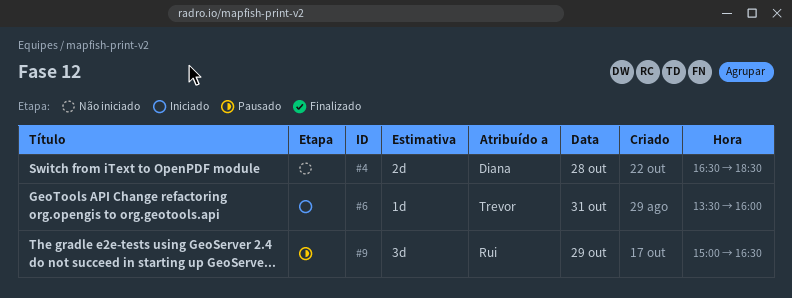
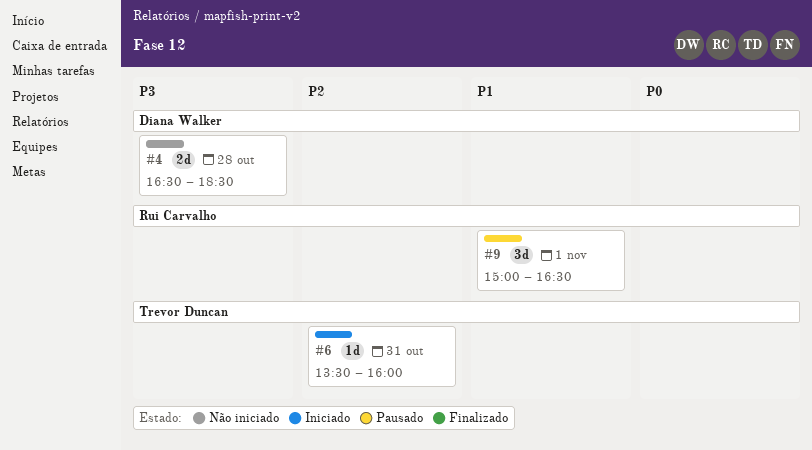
#9, day: Oct 29 -> Nov 1

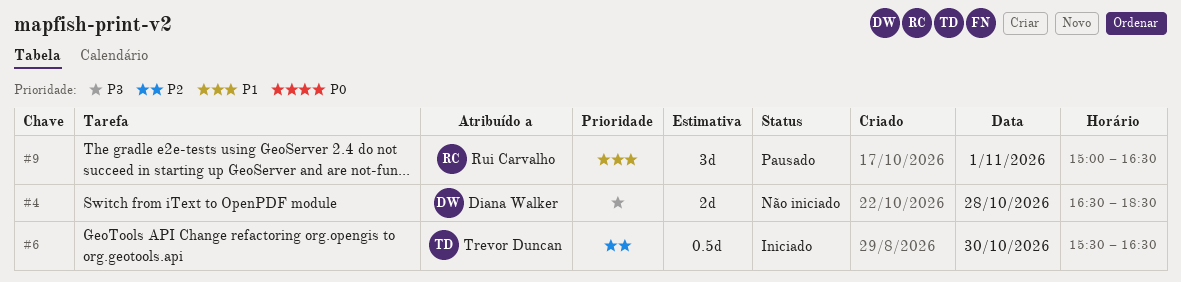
#6, estimate: 1d -> 0.5d
#6, day: Oct 31 -> Oct 30
#6, begins: 13:30 -> 15:30
#6, ends: 16:00 -> 16:30

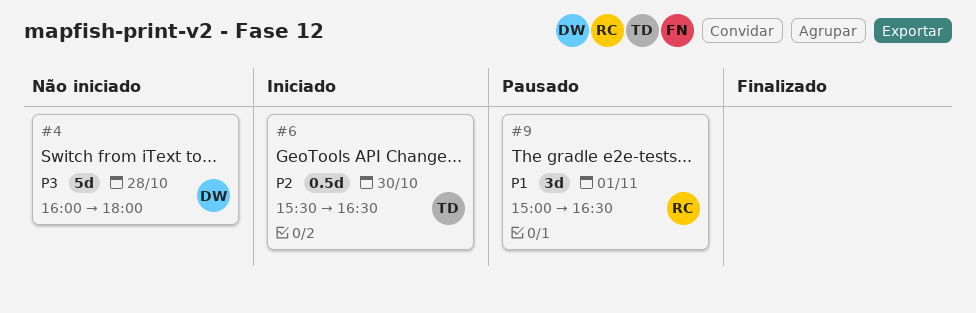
#4, estimate: 2d -> 5d
#4, begins: 16:30 -> 16:00
#4, ends: 18:30 -> 18:00

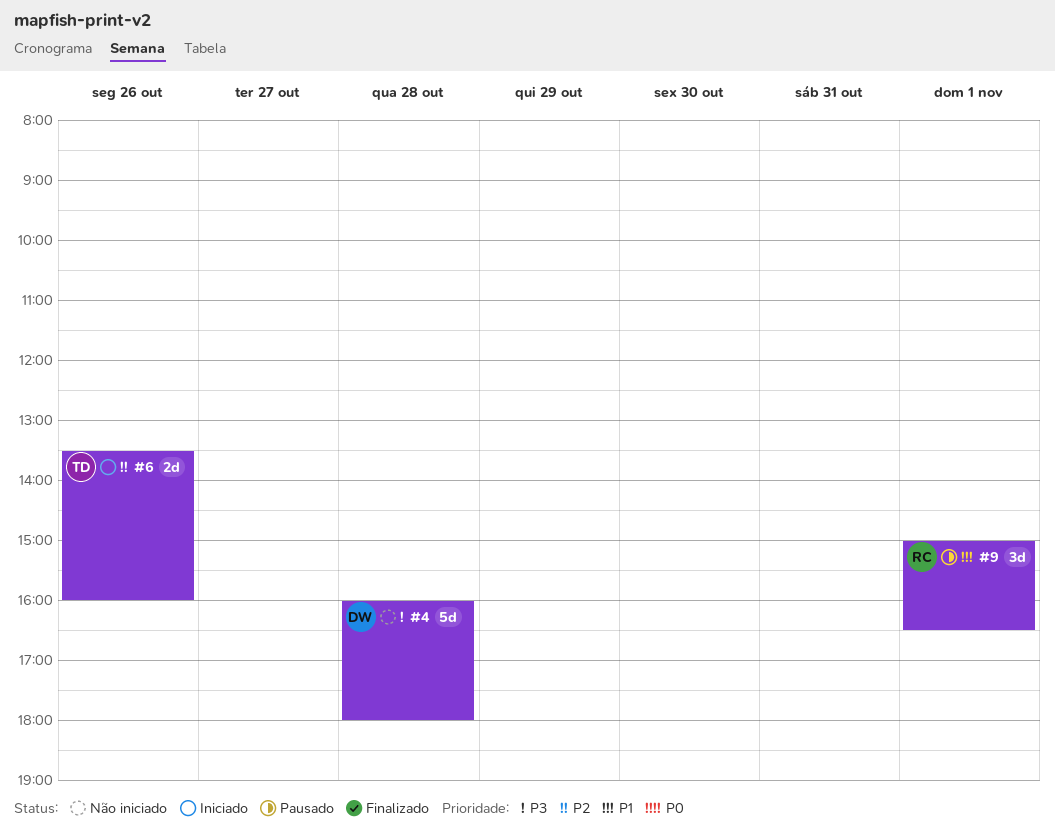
#6, estimate: 0.5d -> 2d
#6, day: Oct 30 -> Oct 26
#6, begins: 15:30 -> 13:30
#6, ends: 16:30 -> 16:00

